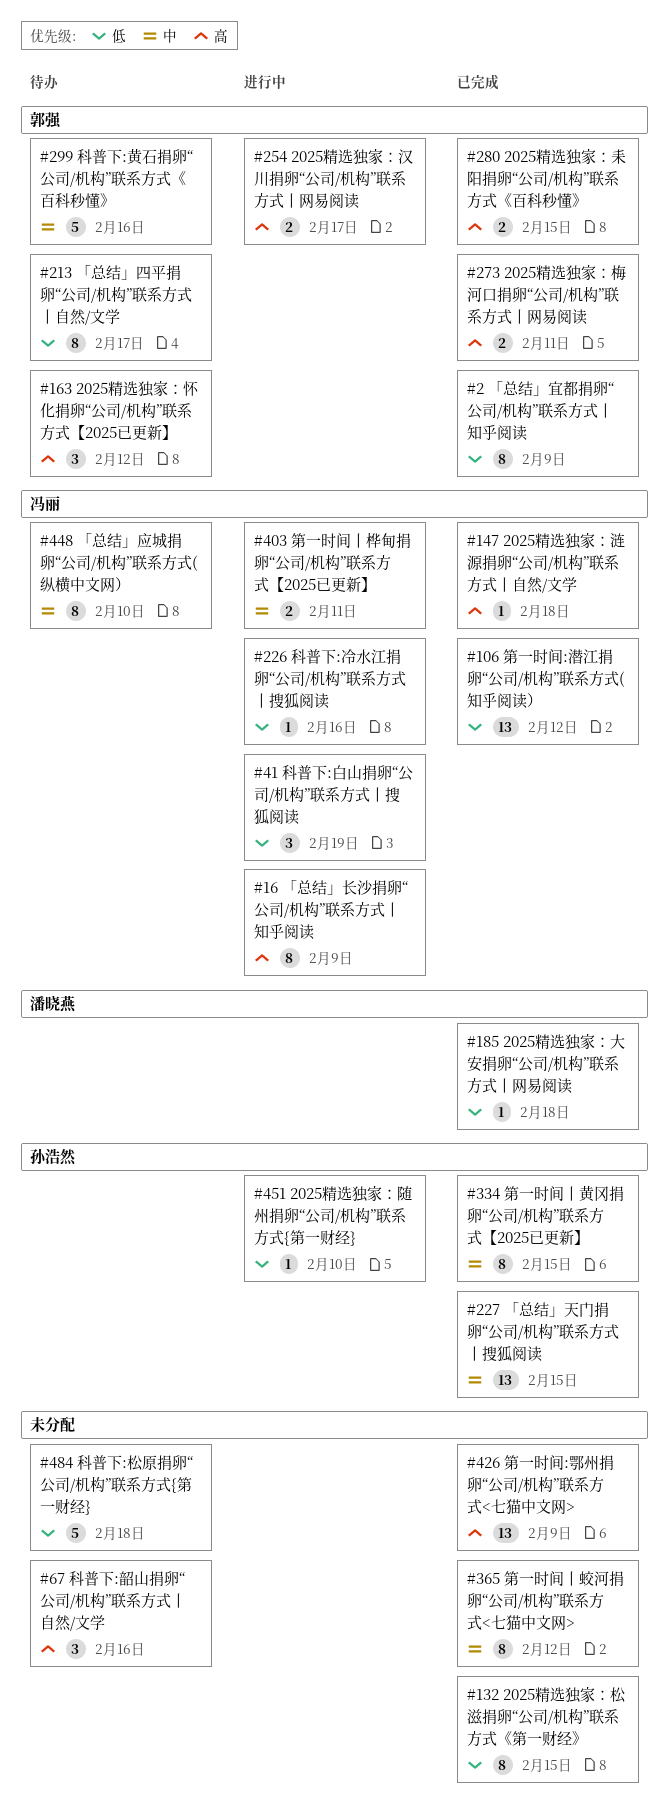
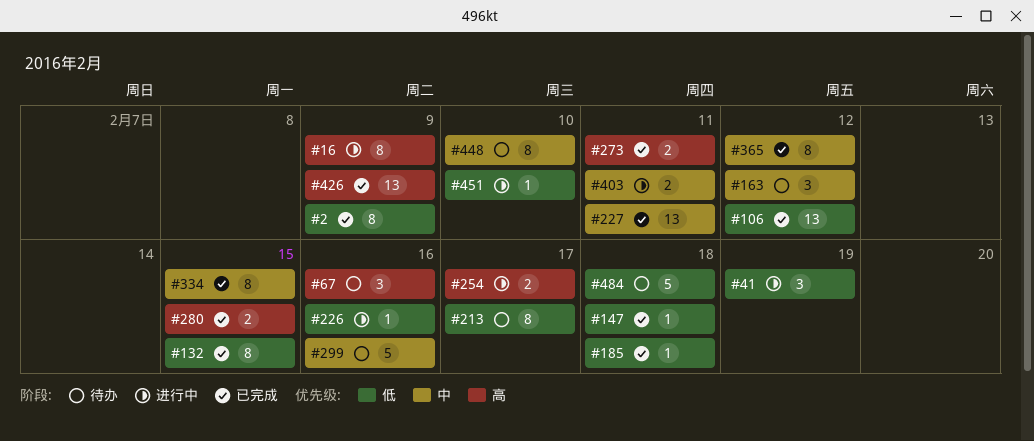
#147, priority: 高 -> 低
#163, priority: 高 -> 中
#227, due: Feb 15 -> Feb 11

